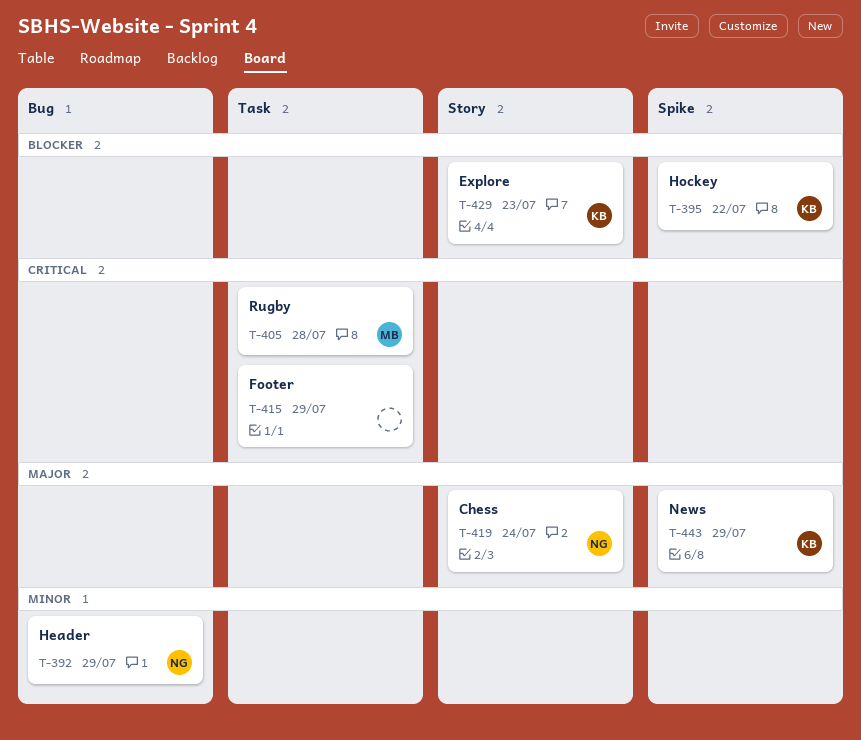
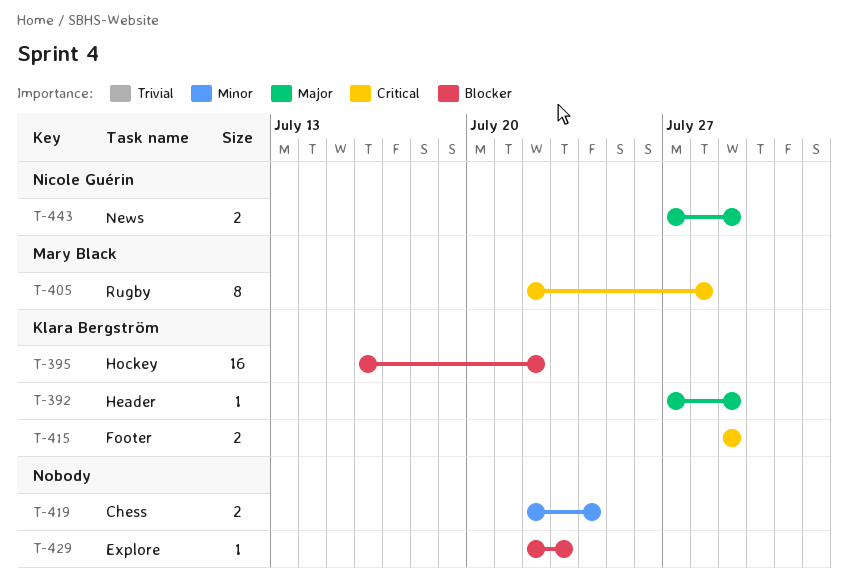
T-392, owner: Nicole Guérin -> Klara Bergström
T-392, priority: Minor -> Major
T-415, owner: none -> Klara Bergström
T-419, owner: Nicole Guérin -> none
T-419, priority: Major -> Minor
T-429, owner: Klara Bergström -> none
T-443, owner: Klara Bergström -> Nicole Guérin

